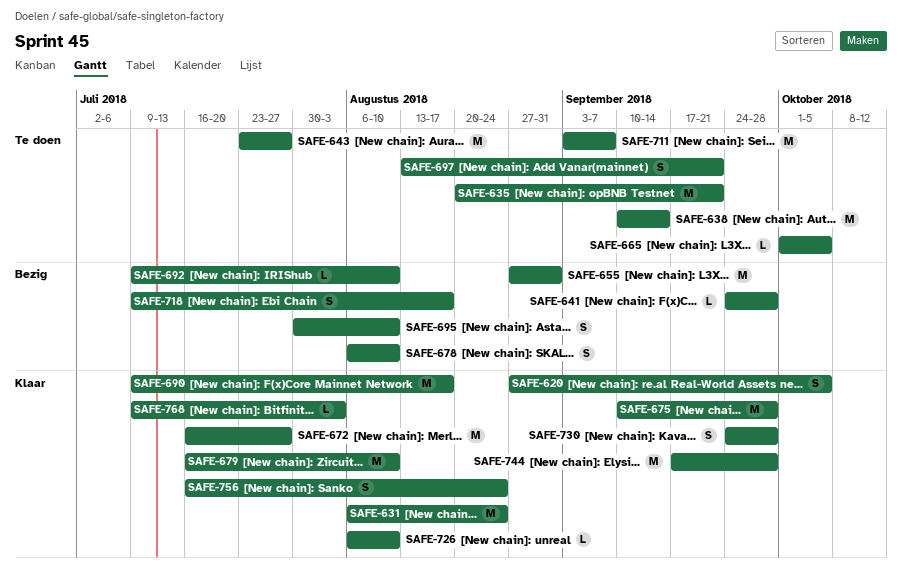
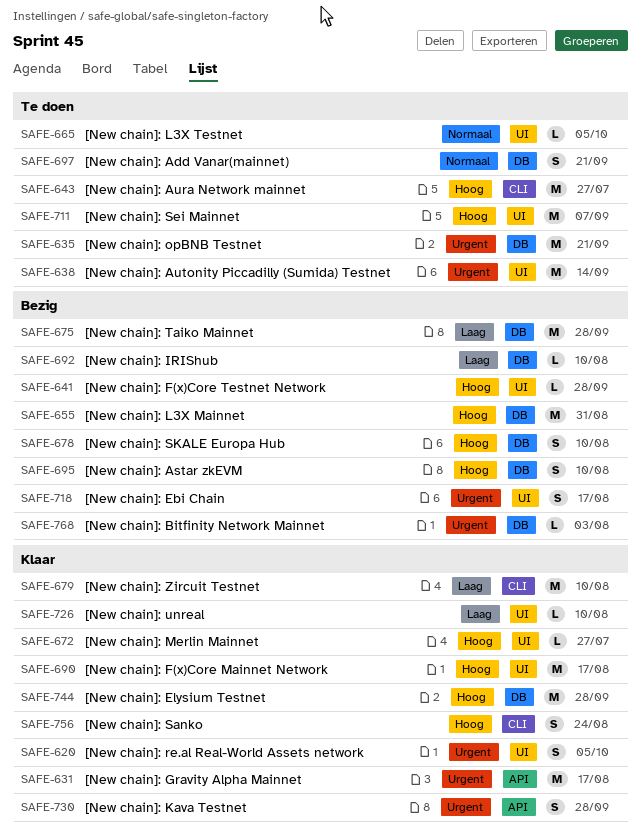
SAFE-631, due: Aug 24 -> Aug 17
SAFE-672, estimate: M -> L
SAFE-675, status: Klaar -> Bezig
SAFE-768, status: Klaar -> Bezig

